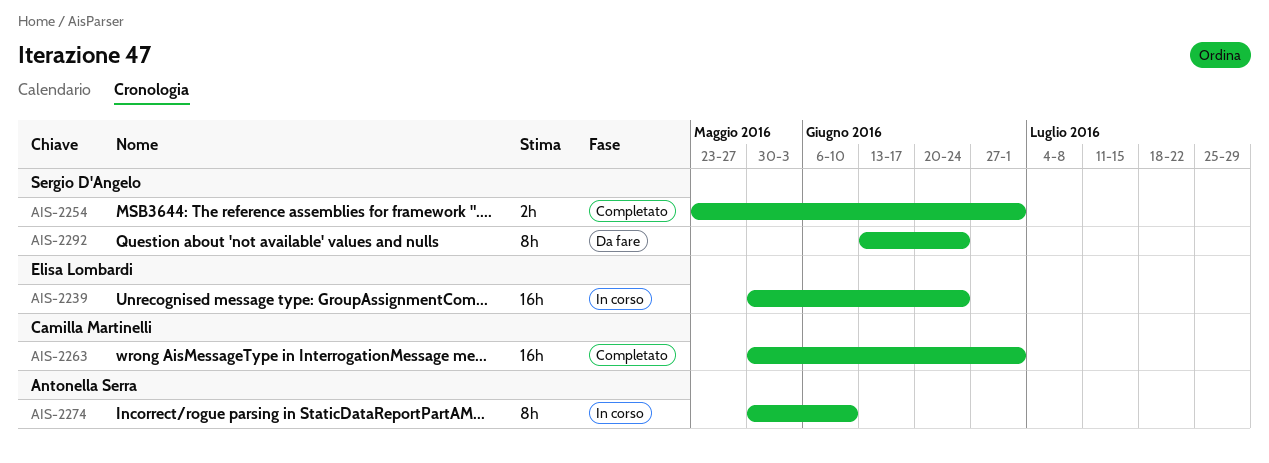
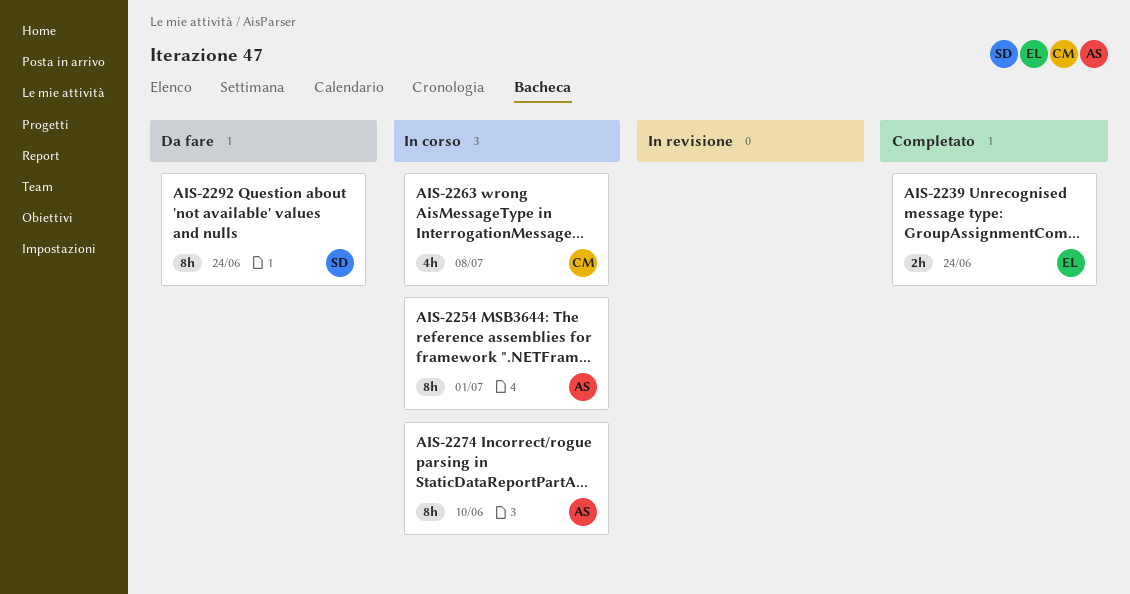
AIS-2239, status: In corso -> Completato
AIS-2239, estimate: 16h -> 2h
AIS-2254, status: Completato -> In corso
AIS-2254, owner: Sergio D'Angelo -> Antonella Serra
AIS-2254, estimate: 2h -> 8h
AIS-2263, status: Completato -> In corso
AIS-2263, estimate: 16h -> 4h
AIS-2263, due: Jul 1 -> Jul 8

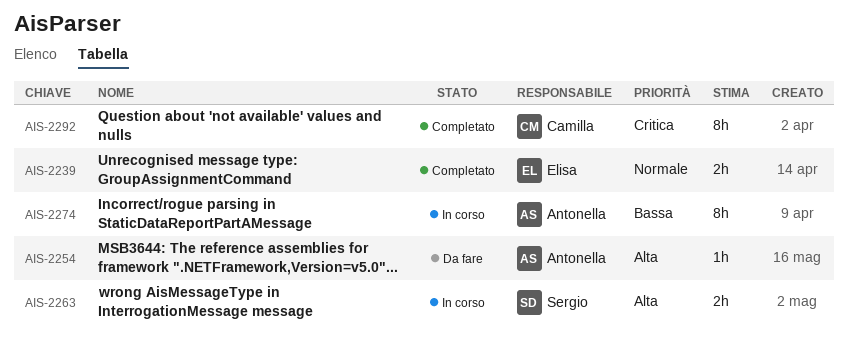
AIS-2254, status: In corso -> Da fare
AIS-2254, estimate: 8h -> 1h
AIS-2263, owner: Camilla -> Sergio
AIS-2263, estimate: 4h -> 2h
AIS-2292, status: Da fare -> Completato
AIS-2292, owner: Sergio -> Camilla

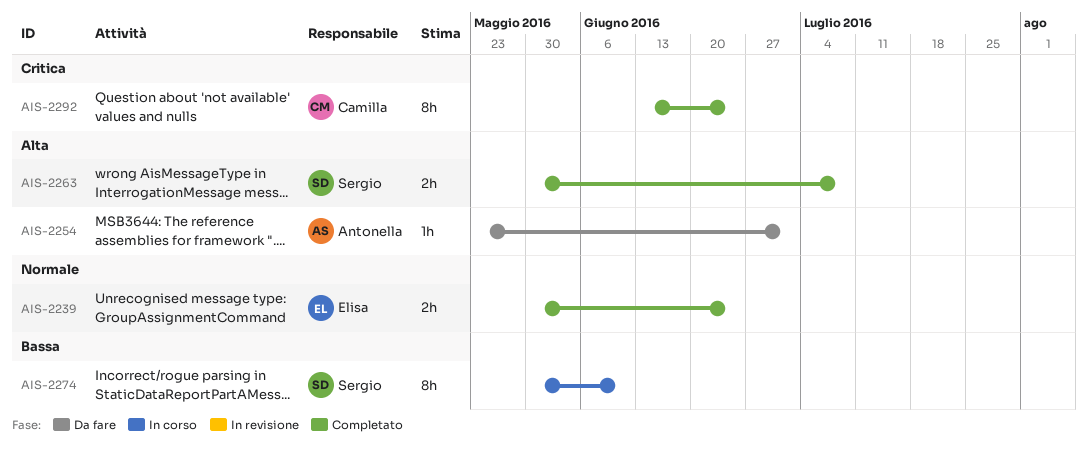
AIS-2263, status: In corso -> Completato
AIS-2274, owner: Antonella -> Sergio

